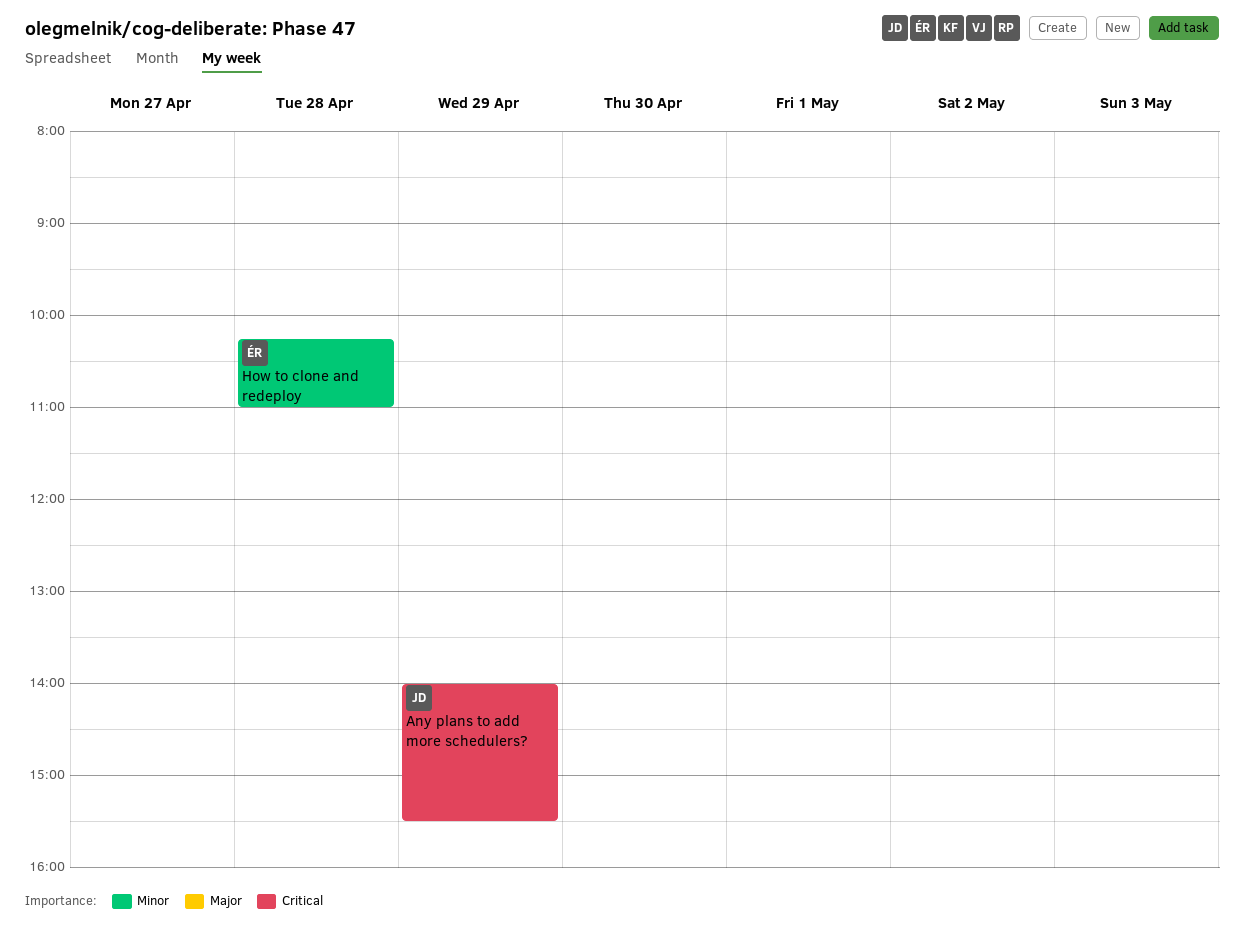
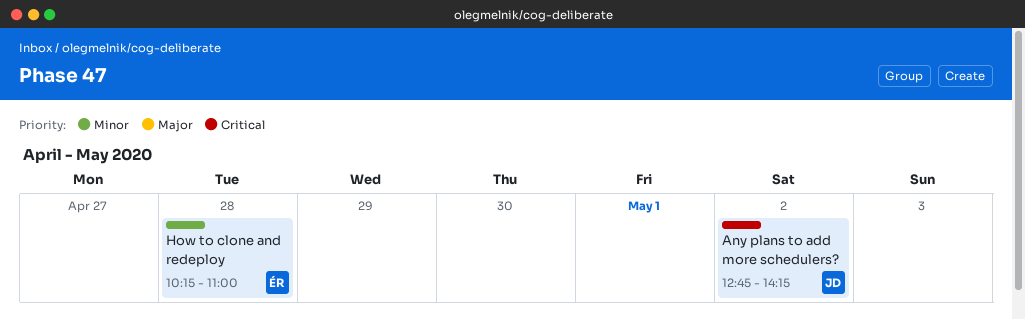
Any plans to add more schedulers?, day: Apr 29 -> May 2
Any plans to add more schedulers?, begins: 14:00 -> 12:45
Any plans to add more schedulers?, ends: 15:30 -> 14:15

